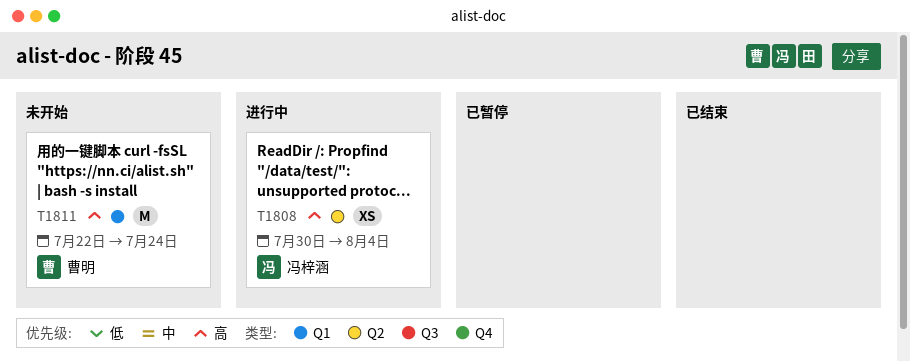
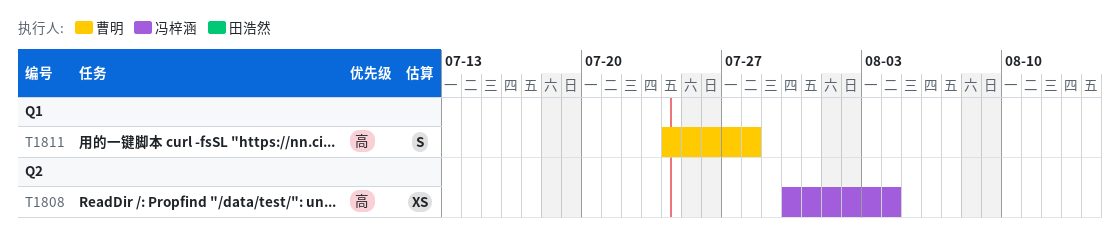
T1811, estimate: M -> S
T1811, start: Jul 22 -> Jul 24
T1811, due: Jul 24 -> Jul 28

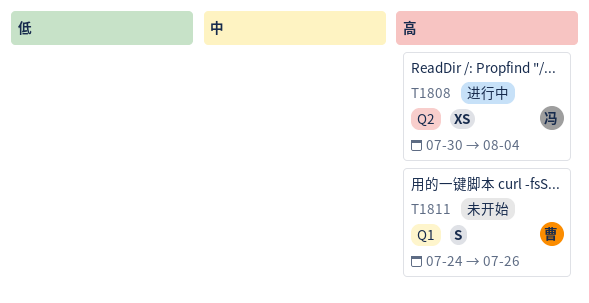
T1811, due: Jul 28 -> Jul 26

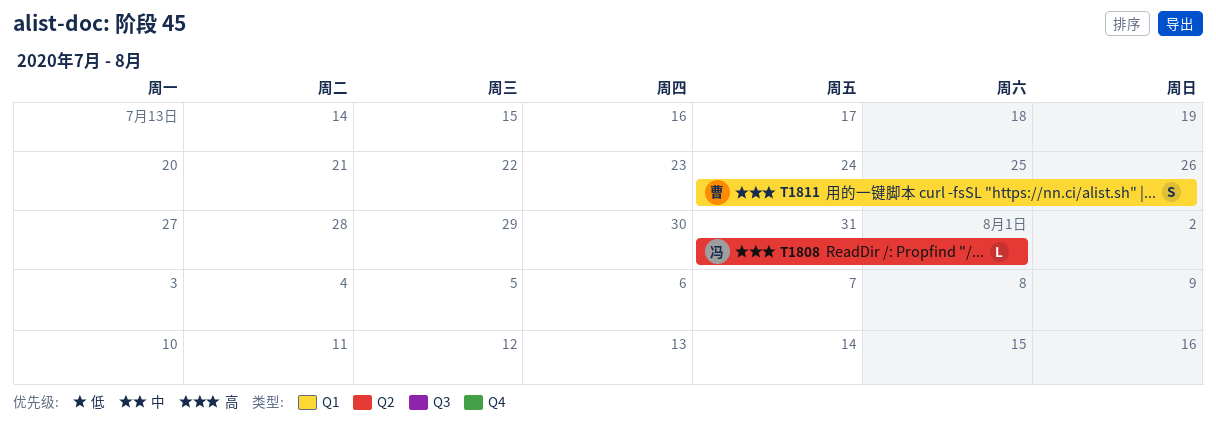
T1808, estimate: XS -> L
T1808, start: Jul 30 -> Jul 31
T1808, due: Aug 4 -> Aug 1

